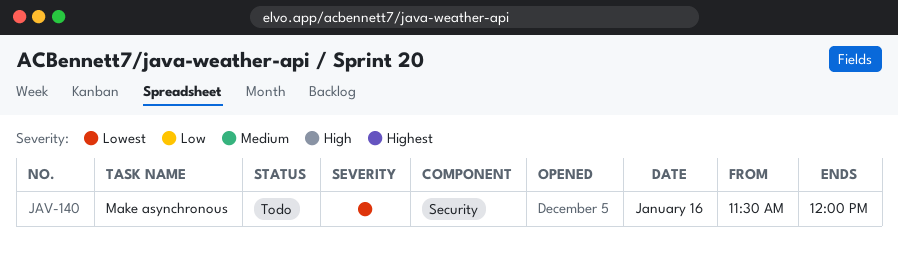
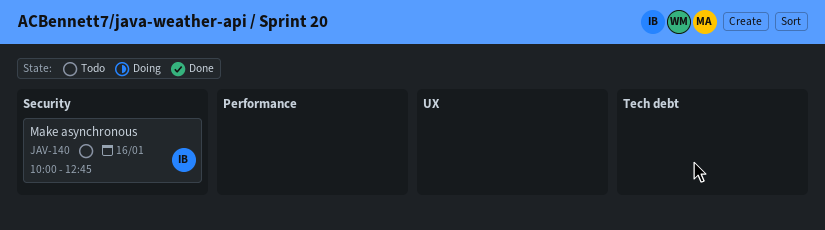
JAV-140, begins: 11:30 -> 10:00
JAV-140, ends: 12:00 -> 12:45

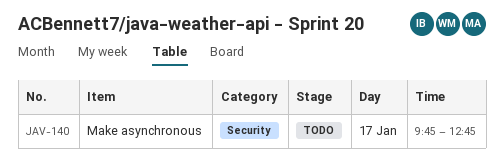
JAV-140, day: Jan 16 -> Jan 17
JAV-140, begins: 10:00 -> 09:45

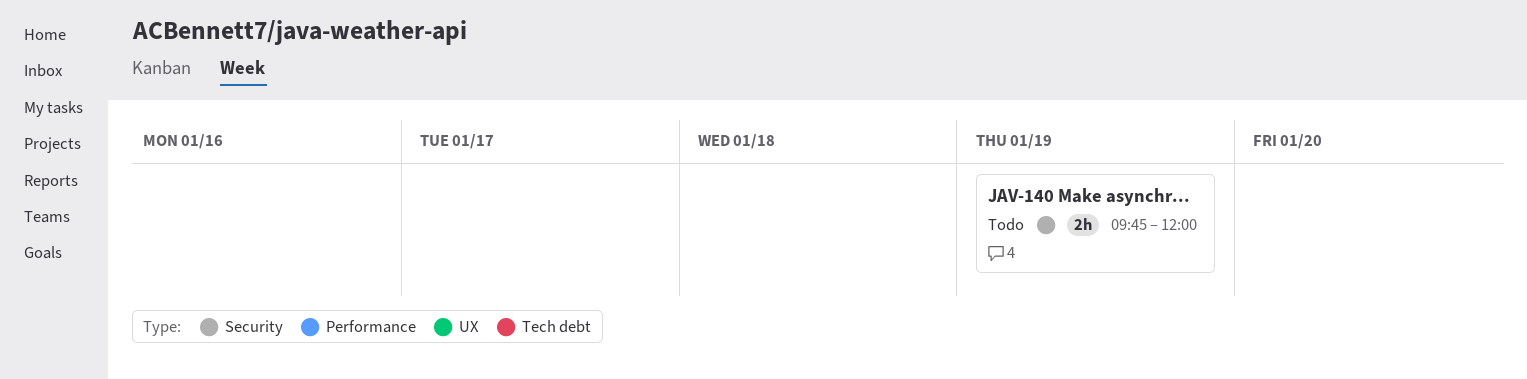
JAV-140, day: Jan 17 -> Jan 19
JAV-140, ends: 12:45 -> 12:00

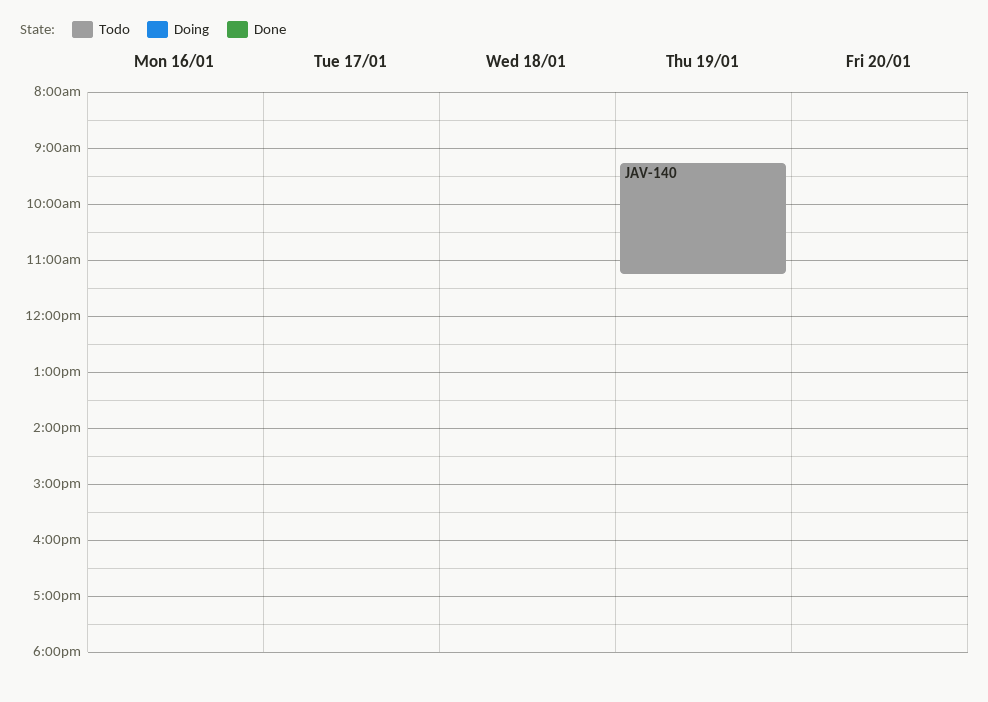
JAV-140, begins: 09:45 -> 09:15
JAV-140, ends: 12:00 -> 11:15

